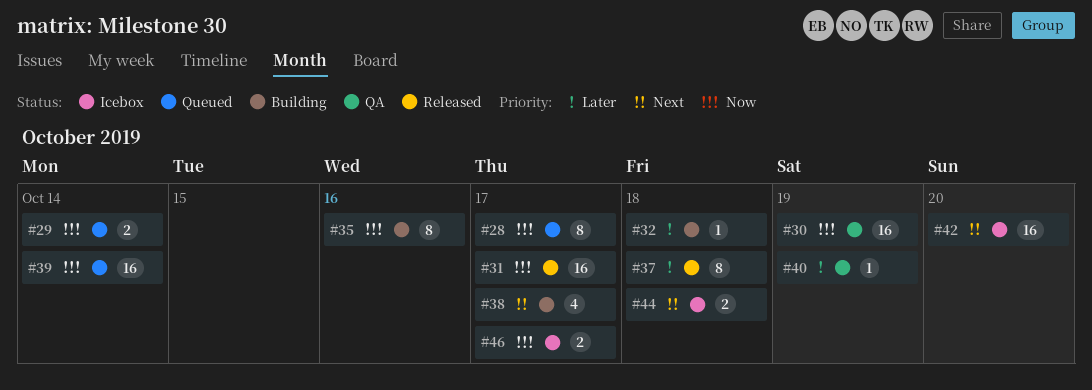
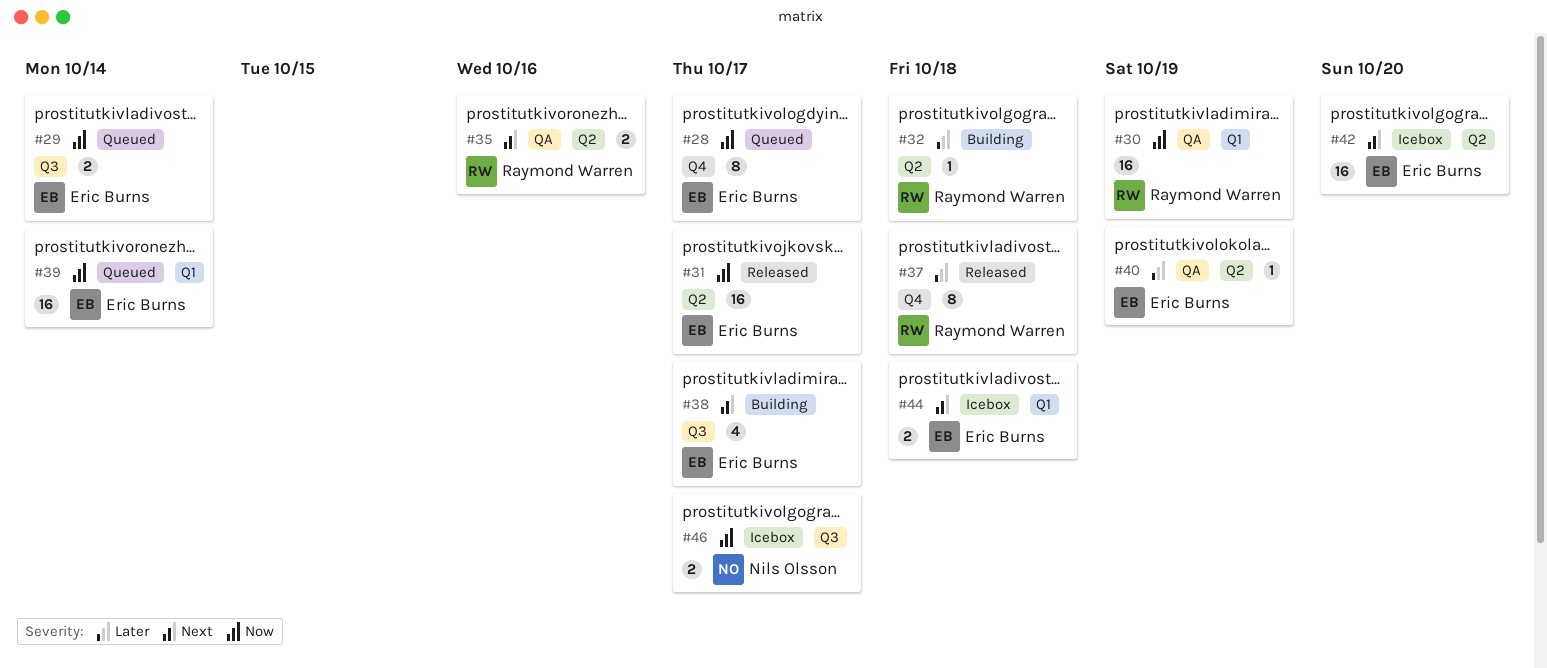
#35, status: Building -> QA
#35, priority: Now -> Next
#35, estimate: 8 -> 2

